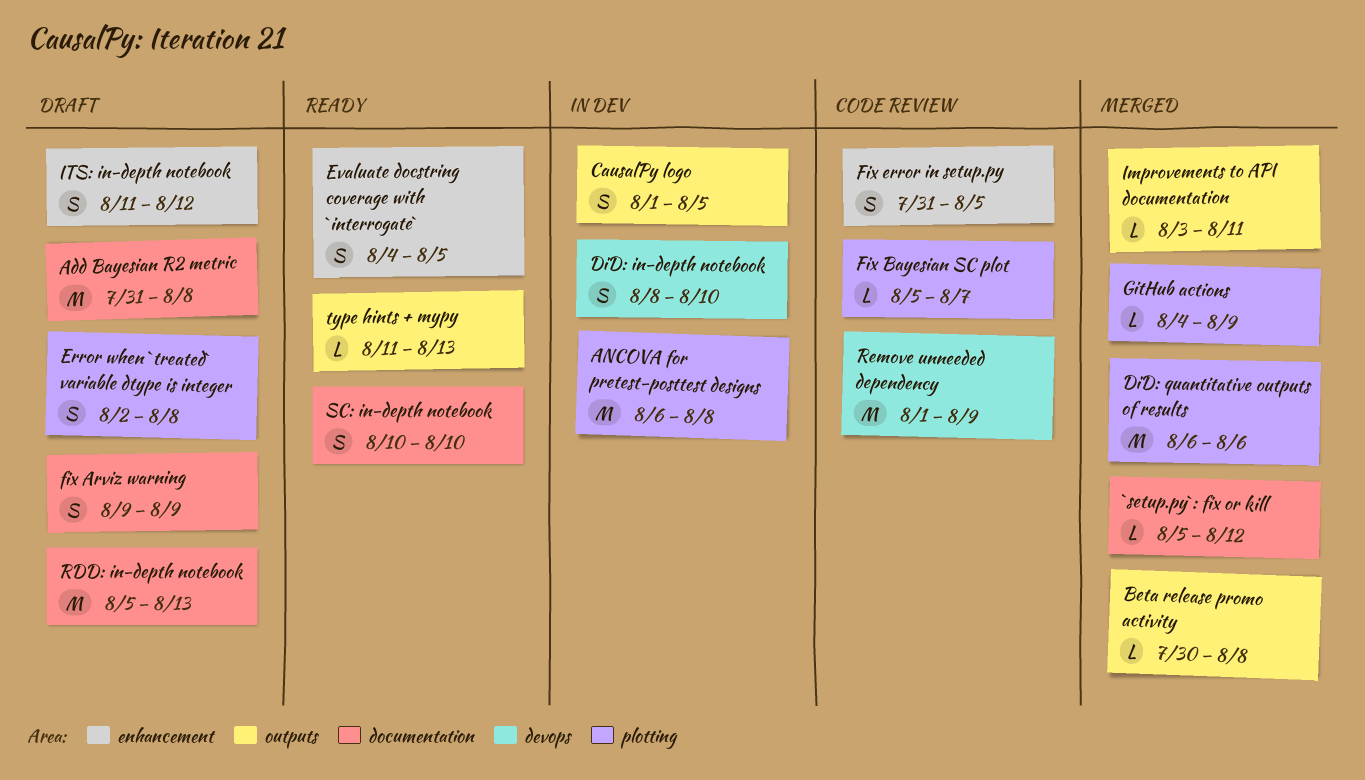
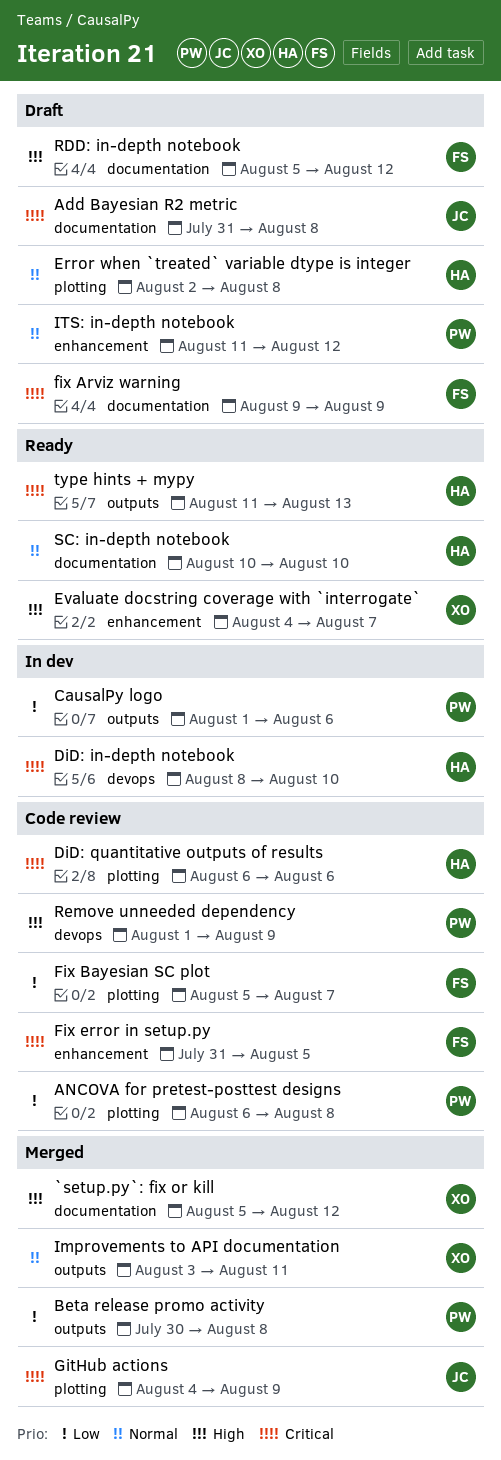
ANCOVA for pretest-posttest designs, status: In dev -> Code review
CausalPy logo, due: Aug 5 -> Aug 6
DiD: quantitative outputs of results, status: Merged -> Code review
Evaluate docstring coverage with `interrogate`, due: Aug 5 -> Aug 7
RDD: in-depth notebook, due: Aug 13 -> Aug 12

